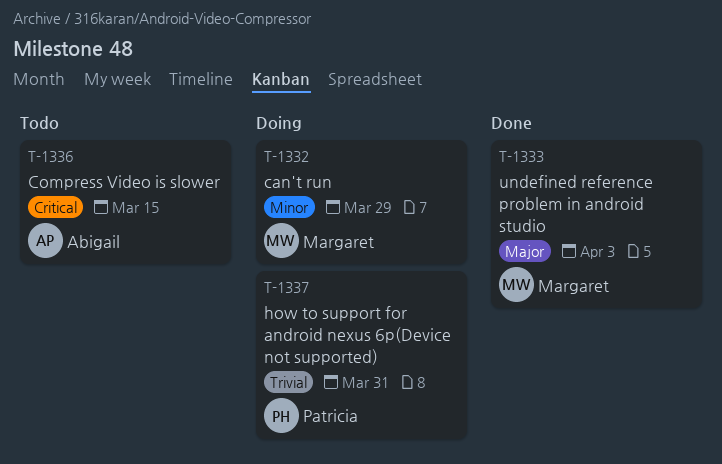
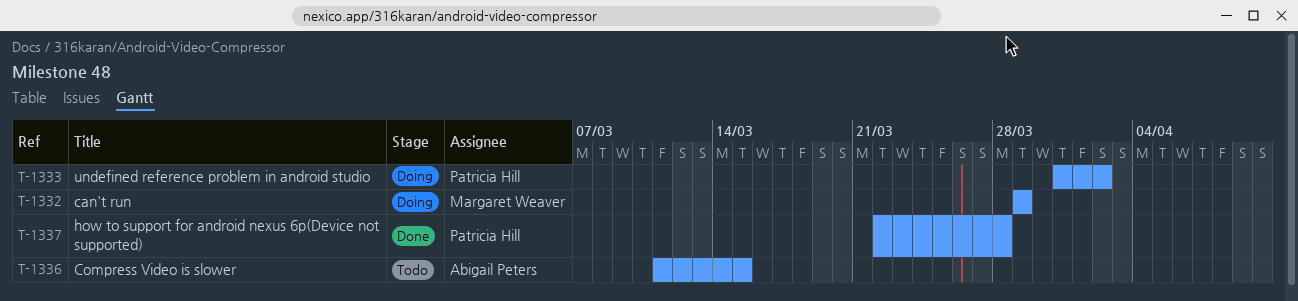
T-1333, status: Done -> Doing
T-1333, owner: Margaret Weaver -> Patricia Hill
T-1333, due: Apr 3 -> Apr 2
T-1337, status: Doing -> Done
T-1337, due: Mar 31 -> Mar 28

